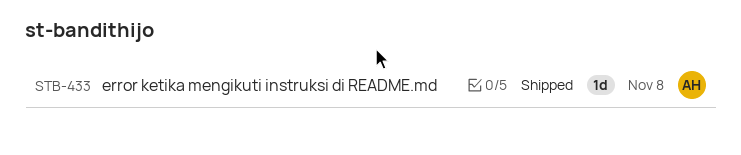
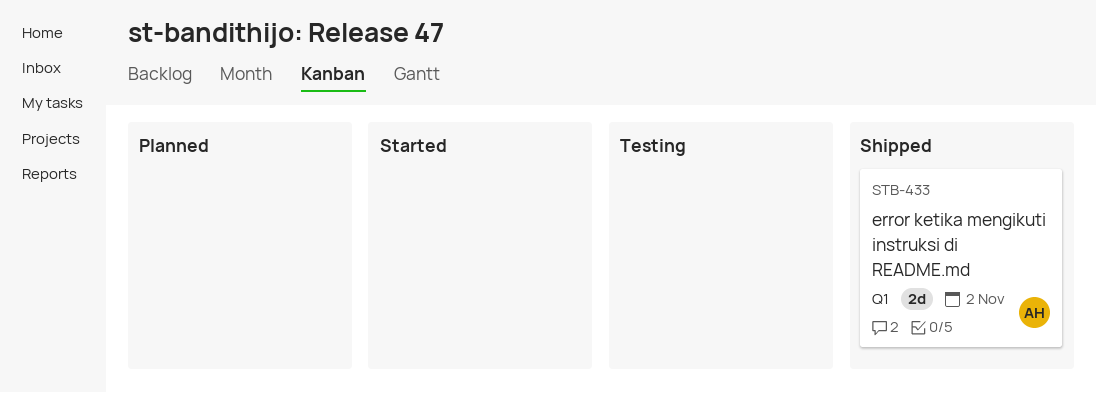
STB-433, estimate: 1d -> 2d
STB-433, due: Nov 8 -> Nov 2

